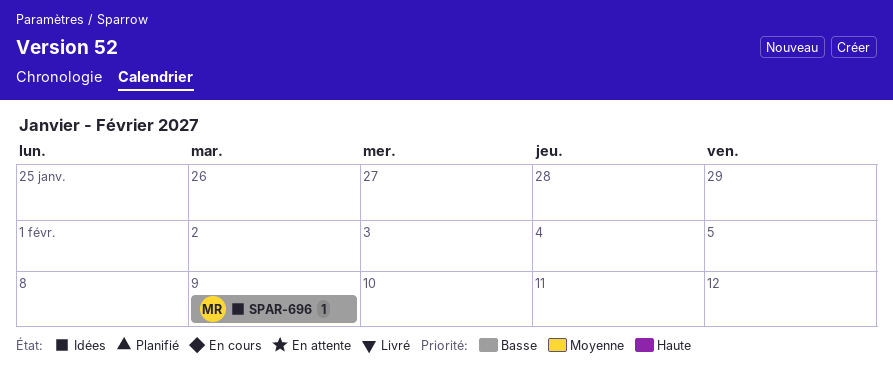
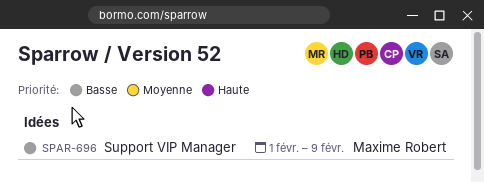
SPAR-696, start: Feb 9 -> Feb 1

